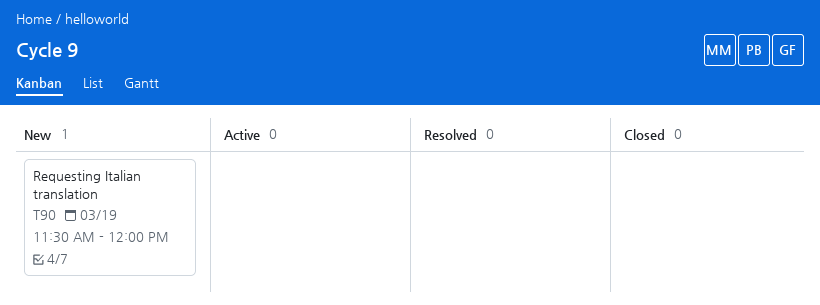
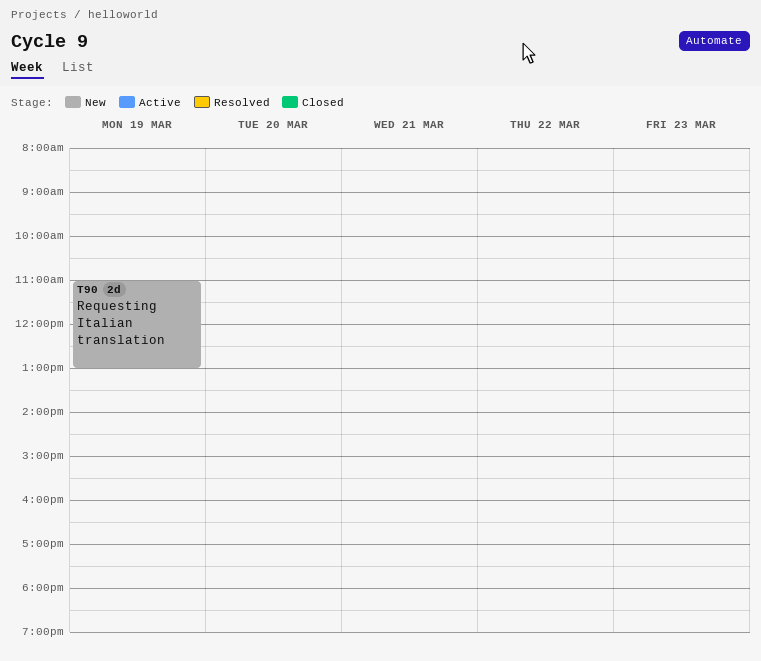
T90, begins: 11:30 -> 11:00
T90, ends: 12:00 -> 13:00

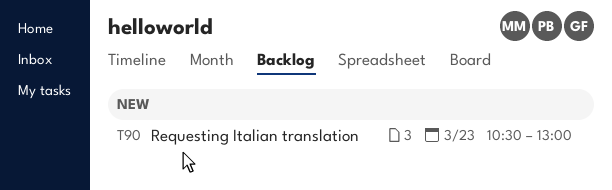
T90, day: Mar 19 -> Mar 23
T90, begins: 11:00 -> 10:30

